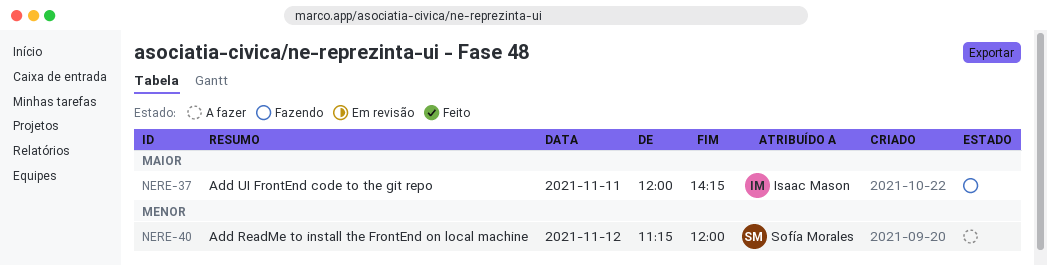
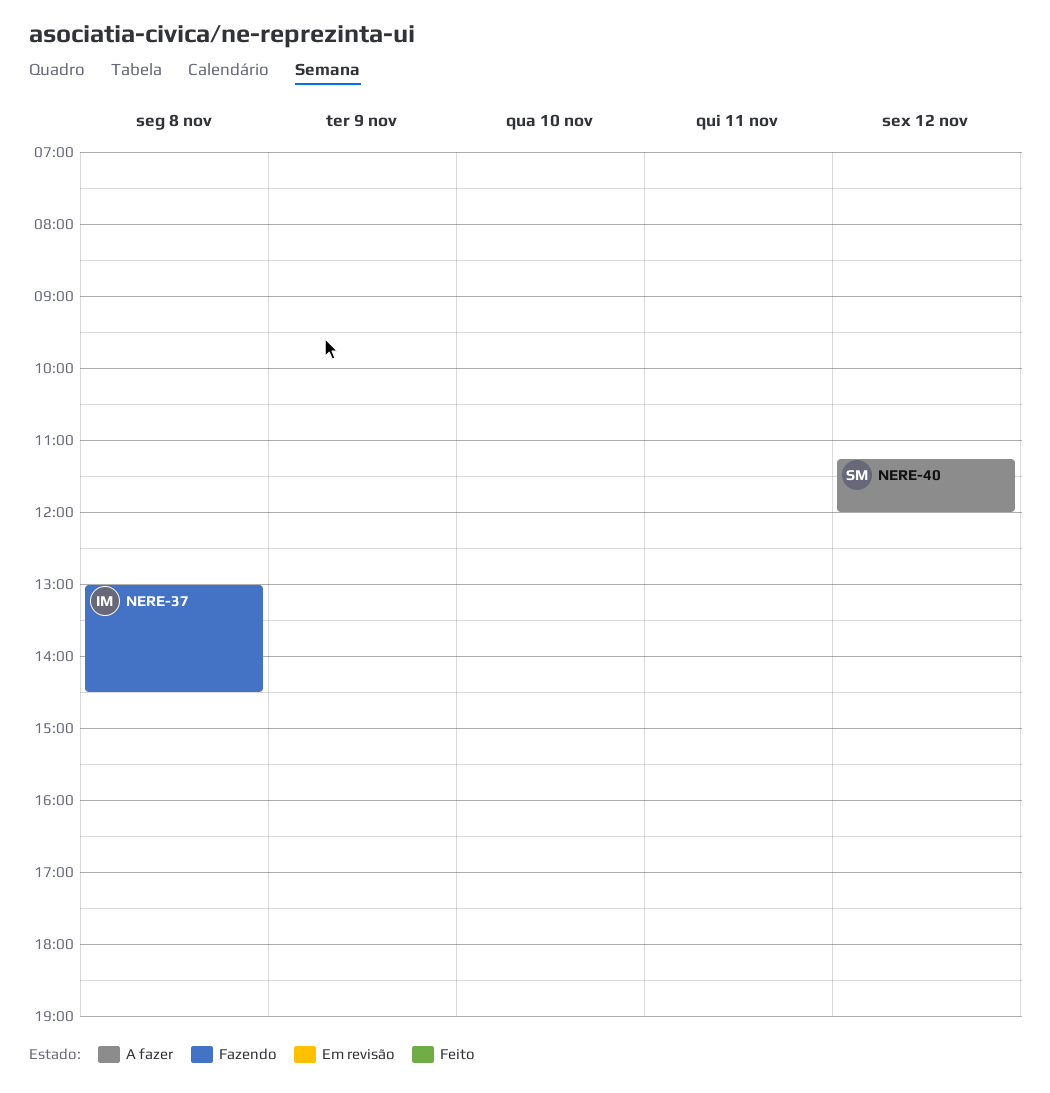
NERE-37, day: Nov 11 -> Nov 8
NERE-37, begins: 12:00 -> 13:00
NERE-37, ends: 14:15 -> 14:30

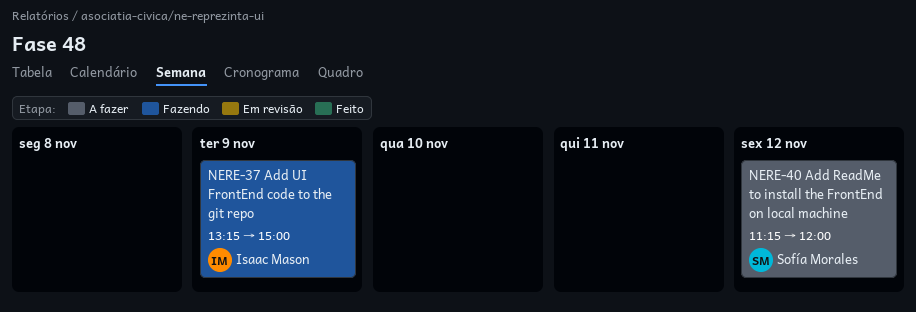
NERE-37, day: Nov 8 -> Nov 9
NERE-37, begins: 13:00 -> 13:15
NERE-37, ends: 14:30 -> 15:00

